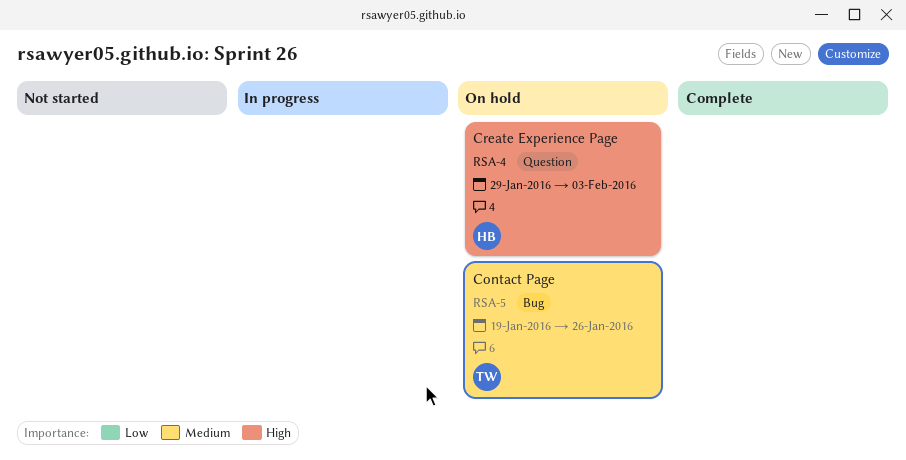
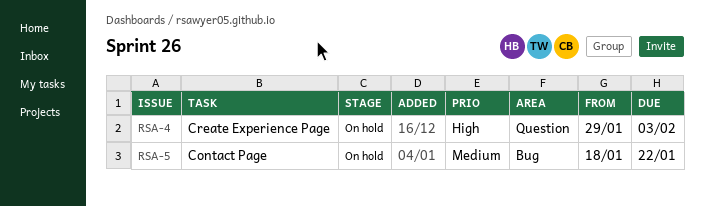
RSA-5, start: Jan 19 -> Jan 18
RSA-5, due: Jan 26 -> Jan 22

